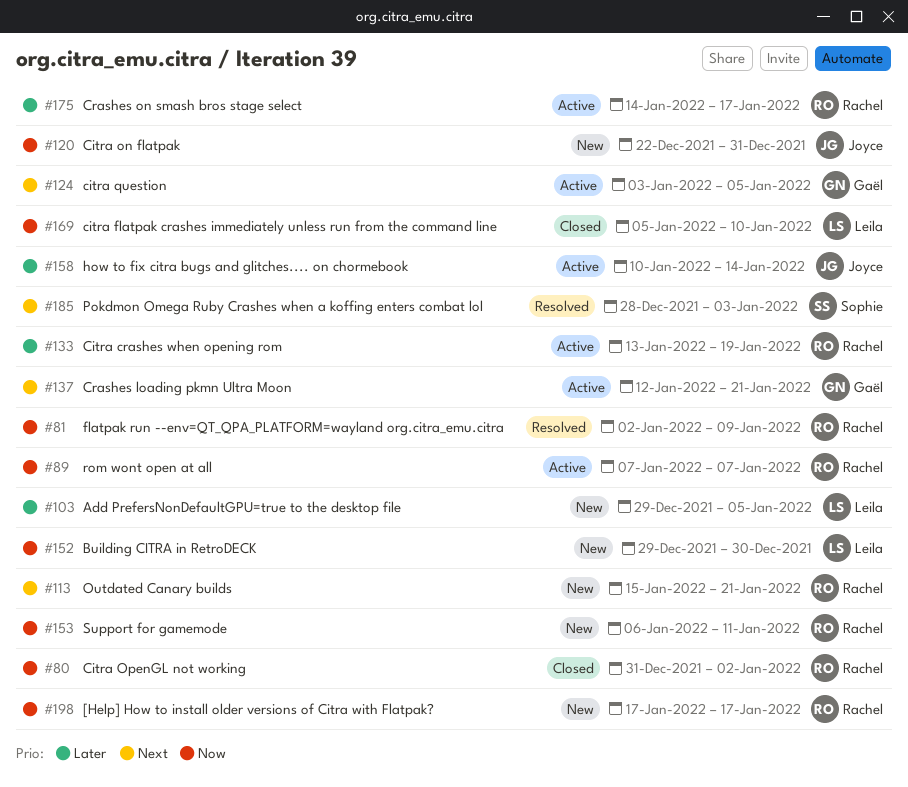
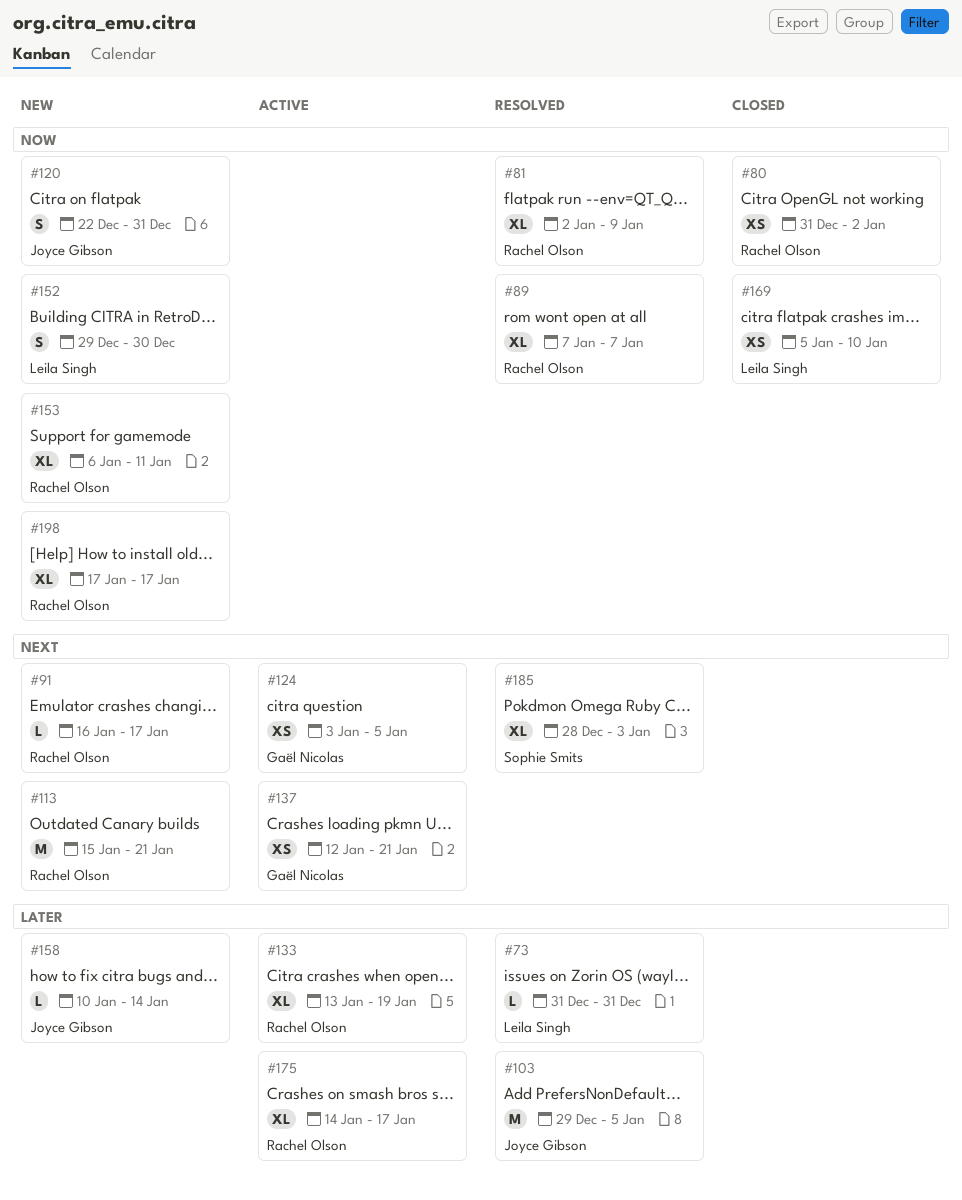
#73: none -> present
#89, status: Active -> Resolved
#91: none -> present
#103, status: New -> Resolved
#103, owner: Leila Singh -> Joyce Gibson
#158, status: Active -> New

